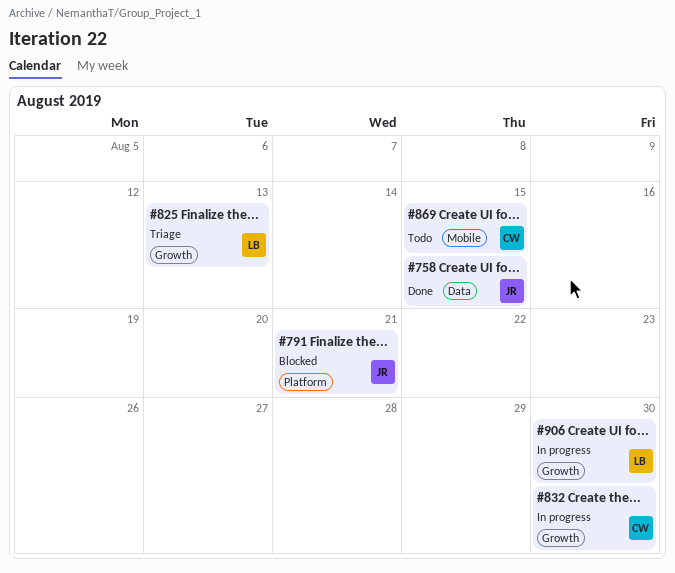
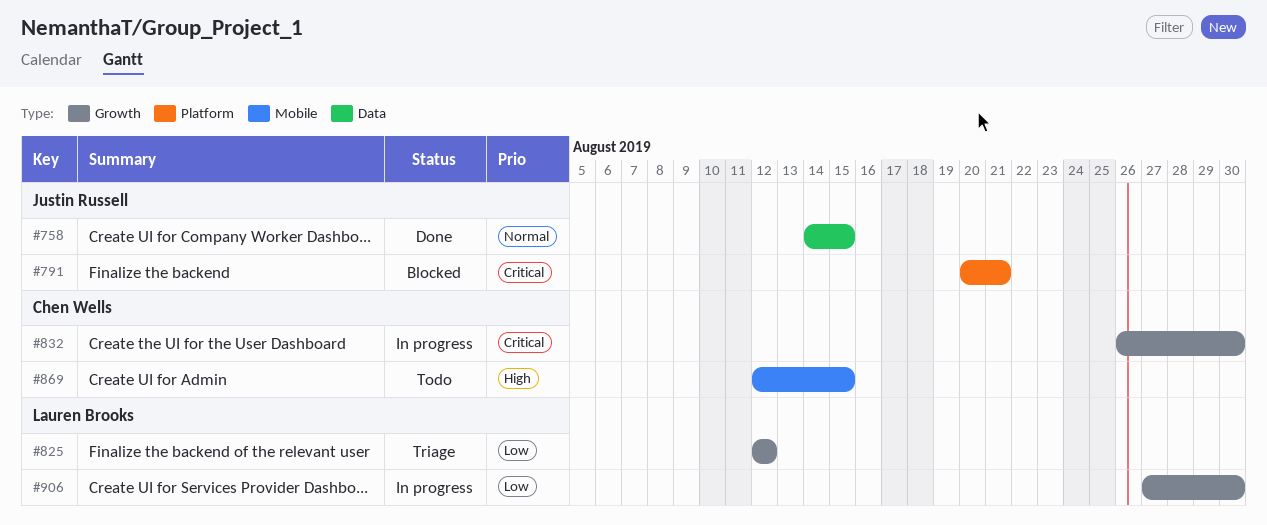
#825, due: Aug 13 -> Aug 12

